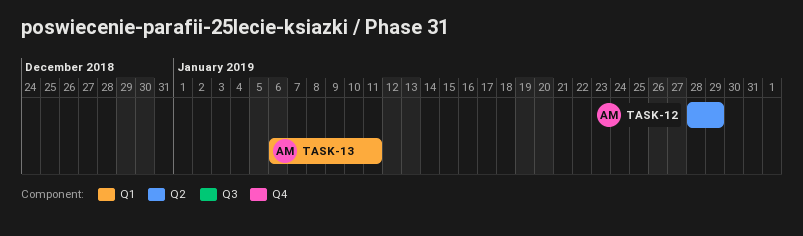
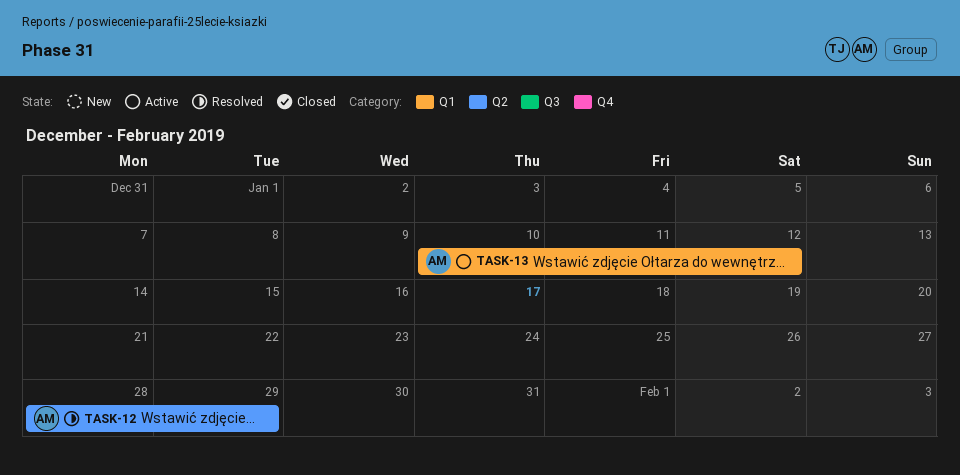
TASK-13, start: Jan 6 -> Jan 10
TASK-13, due: Jan 11 -> Jan 12

